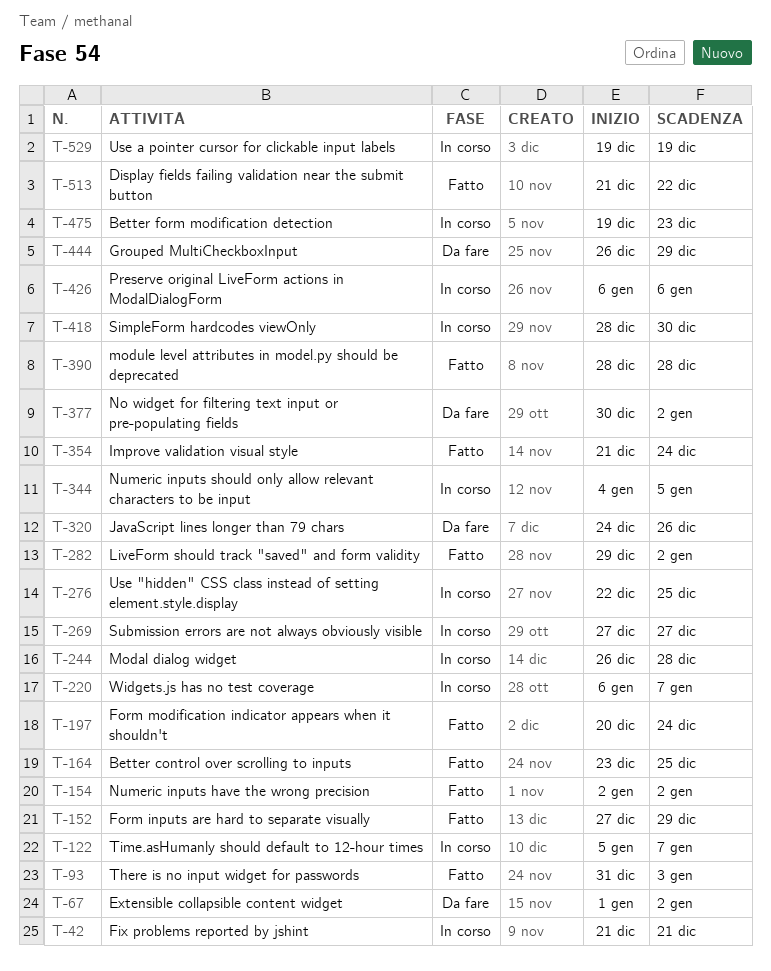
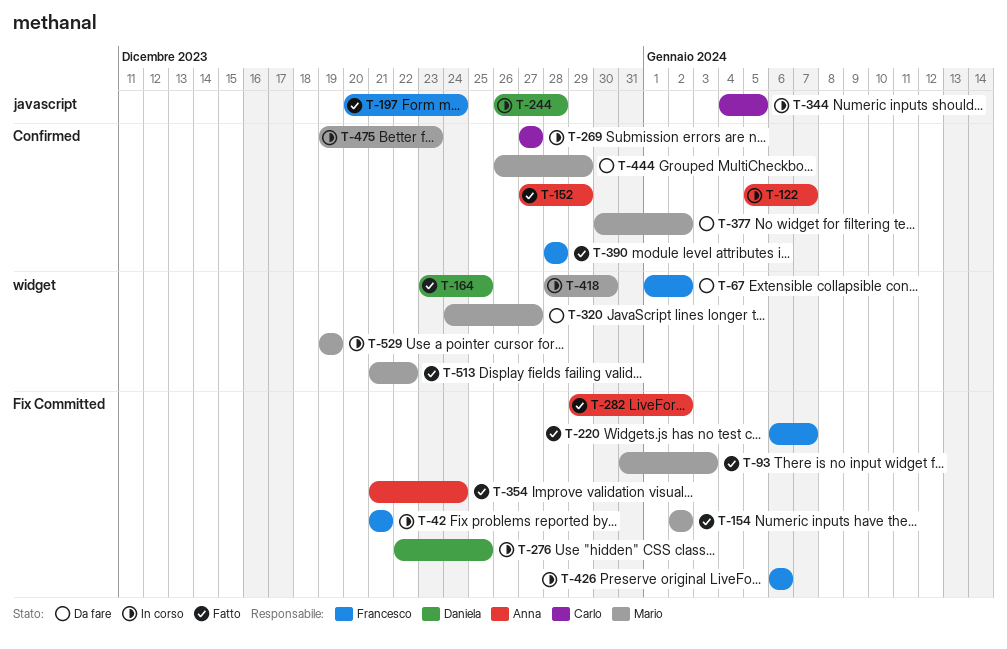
T-220, status: In corso -> Fatto
T-320, due: Dec 26 -> Dec 27

